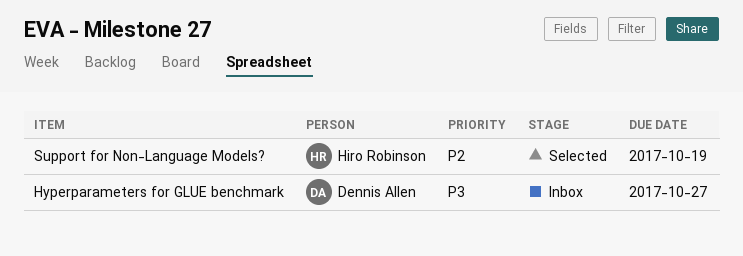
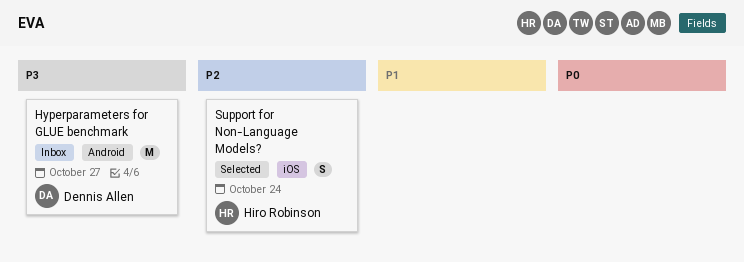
Support for Non-Language Models?, due: Oct 19 -> Oct 24

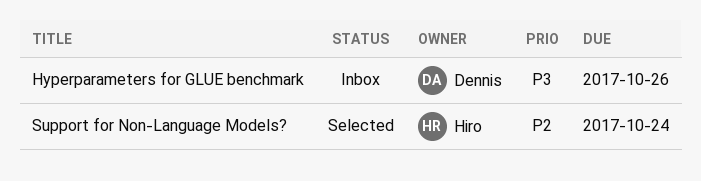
Hyperparameters for GLUE benchmark, due: Oct 27 -> Oct 26

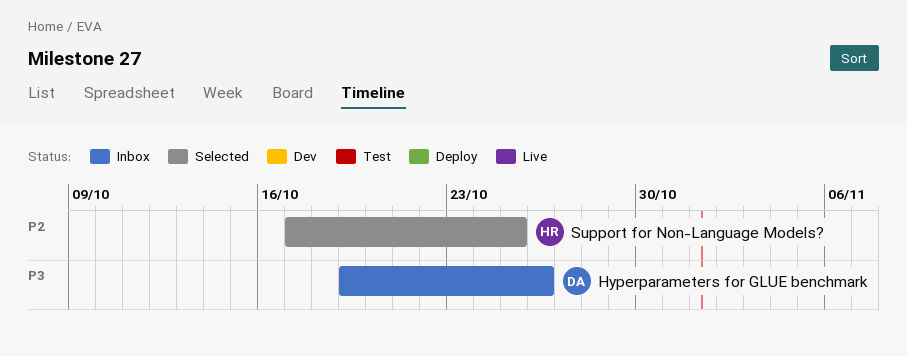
Support for Non-Language Models?, due: Oct 24 -> Oct 25

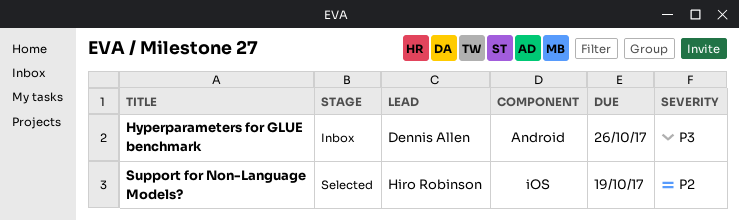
Support for Non-Language Models?, due: Oct 25 -> Oct 19

